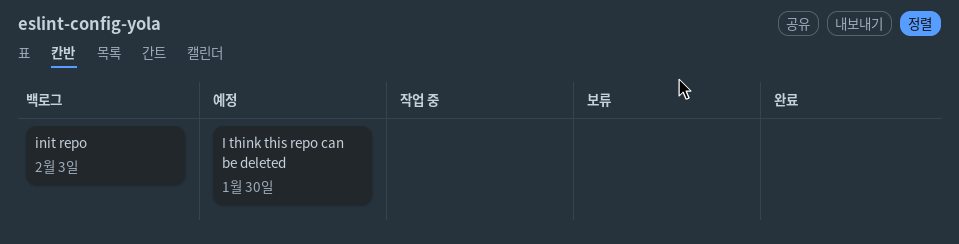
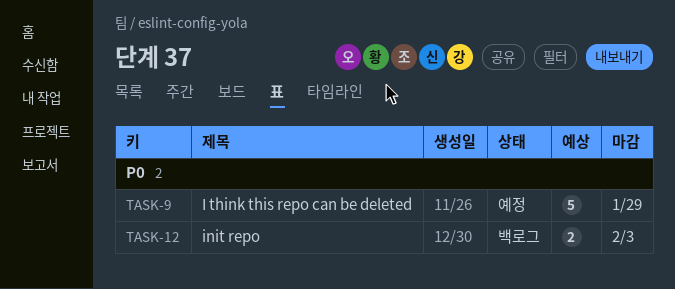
I think this repo can be deleted, due: Jan 30 -> Jan 29

